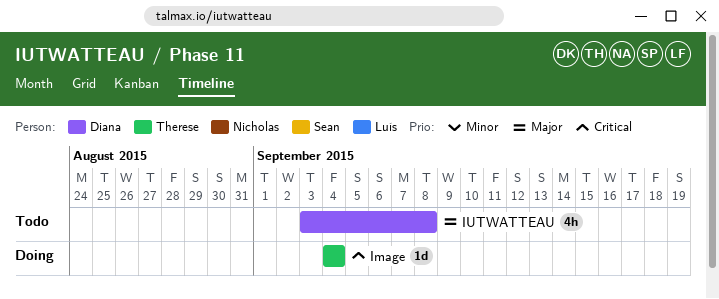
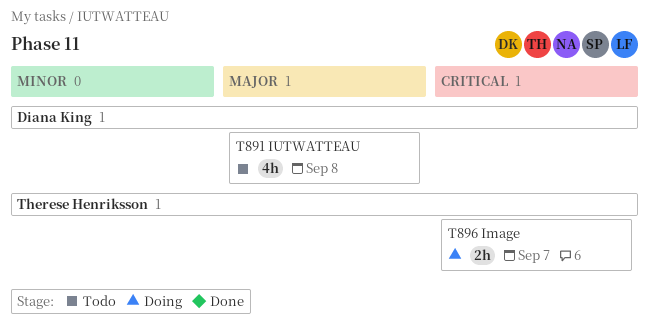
Image, estimate: 1d -> 2h
Image, due: Sep 4 -> Sep 7

